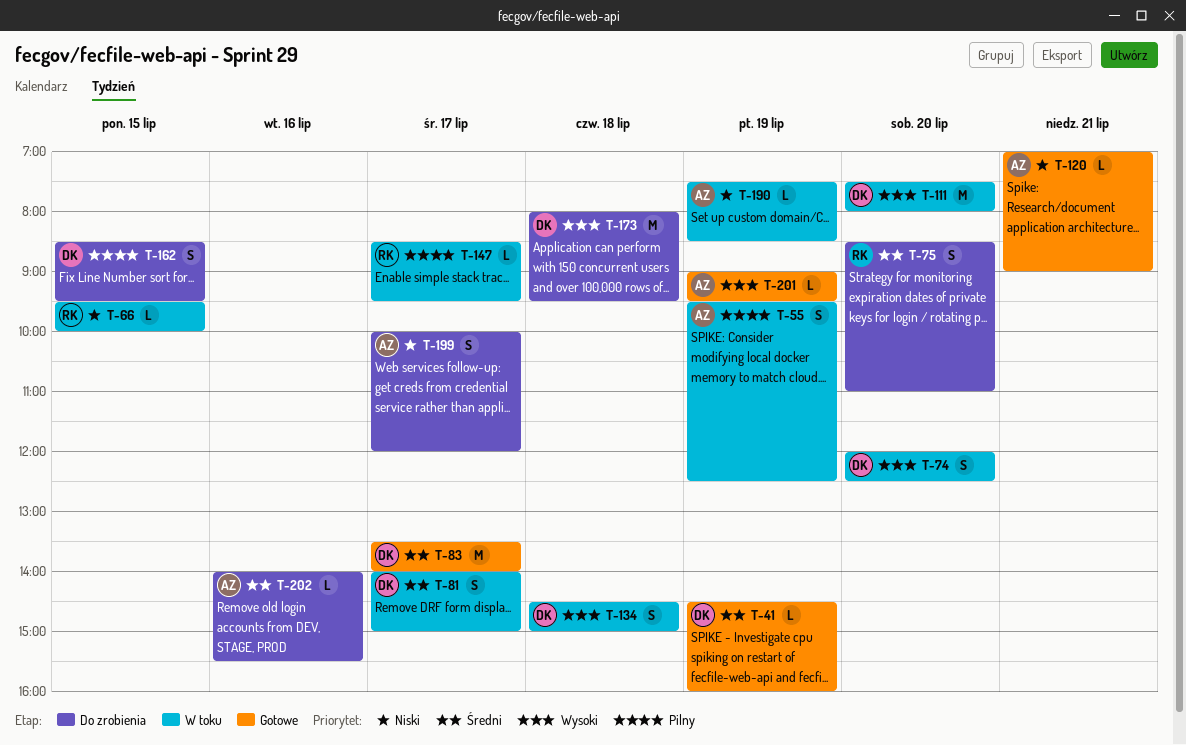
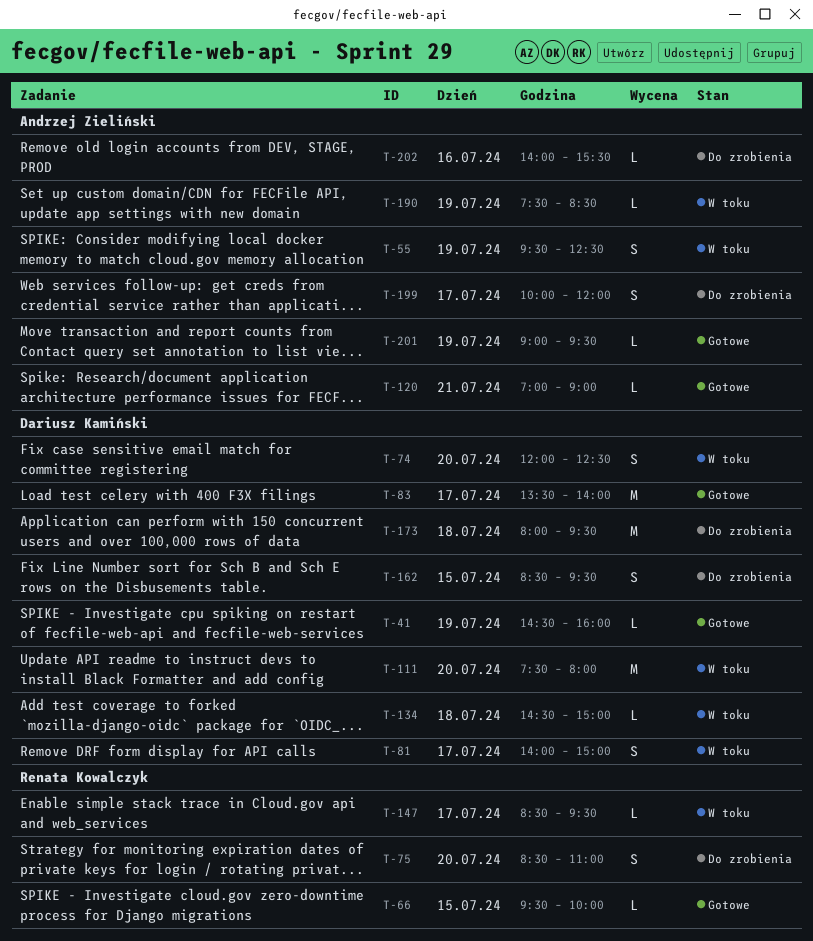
T-66, status: W toku -> Gotowe
T-134, estimate: S -> L

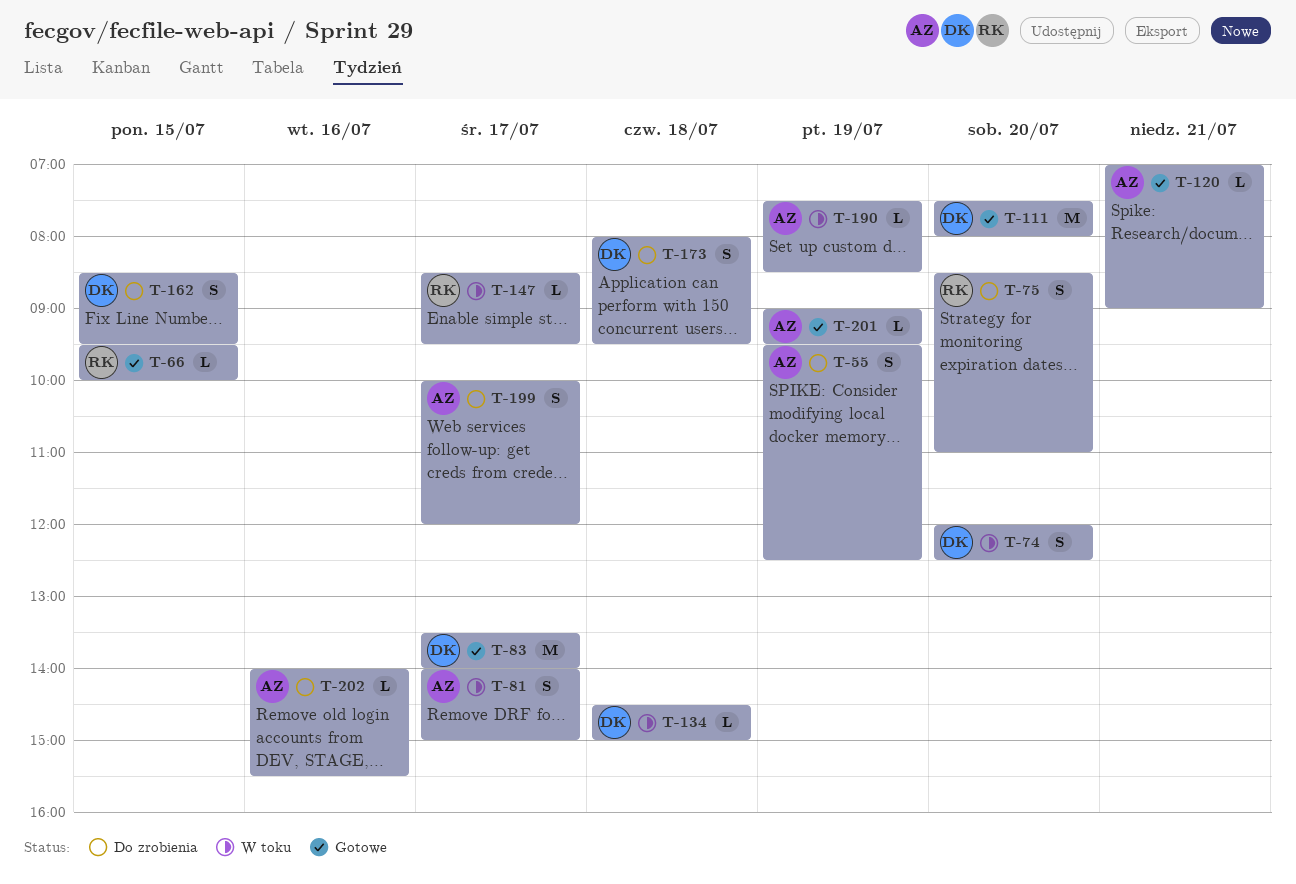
T-41: present -> none
T-55, status: W toku -> Do zrobienia
T-81, owner: Dariusz Kamiński -> Andrzej Zieliński
T-111, status: W toku -> Gotowe
T-173, estimate: M -> S

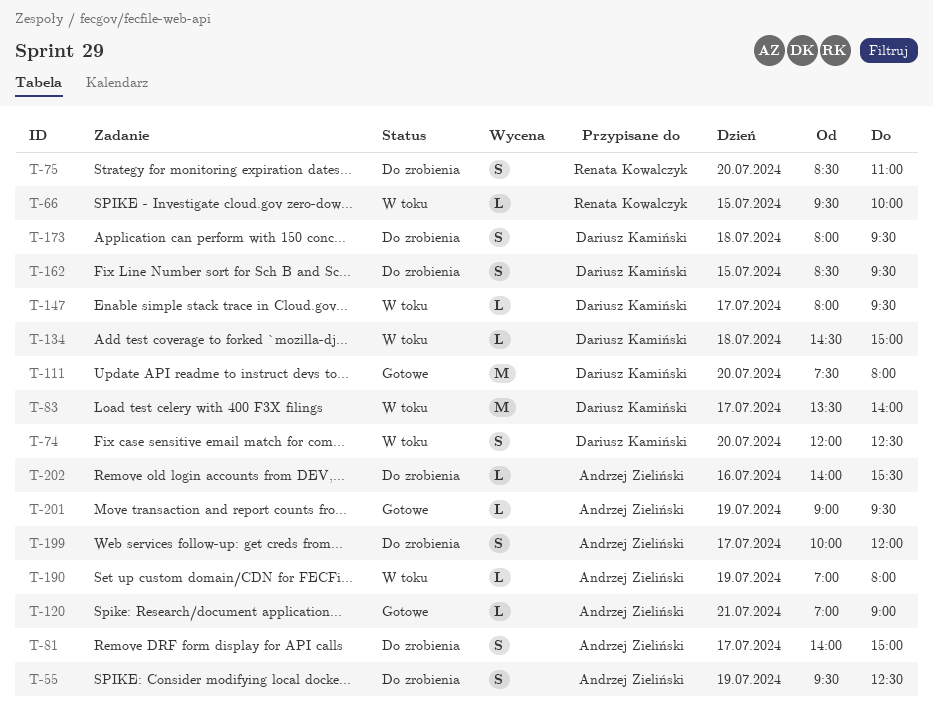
T-66, status: Gotowe -> W toku
T-81, status: W toku -> Do zrobienia
T-83, status: Gotowe -> W toku
T-147, owner: Renata Kowalczyk -> Dariusz Kamiński
T-147, begins: 08:30 -> 08:00
T-190, begins: 07:30 -> 07:00
T-190, ends: 08:30 -> 08:00

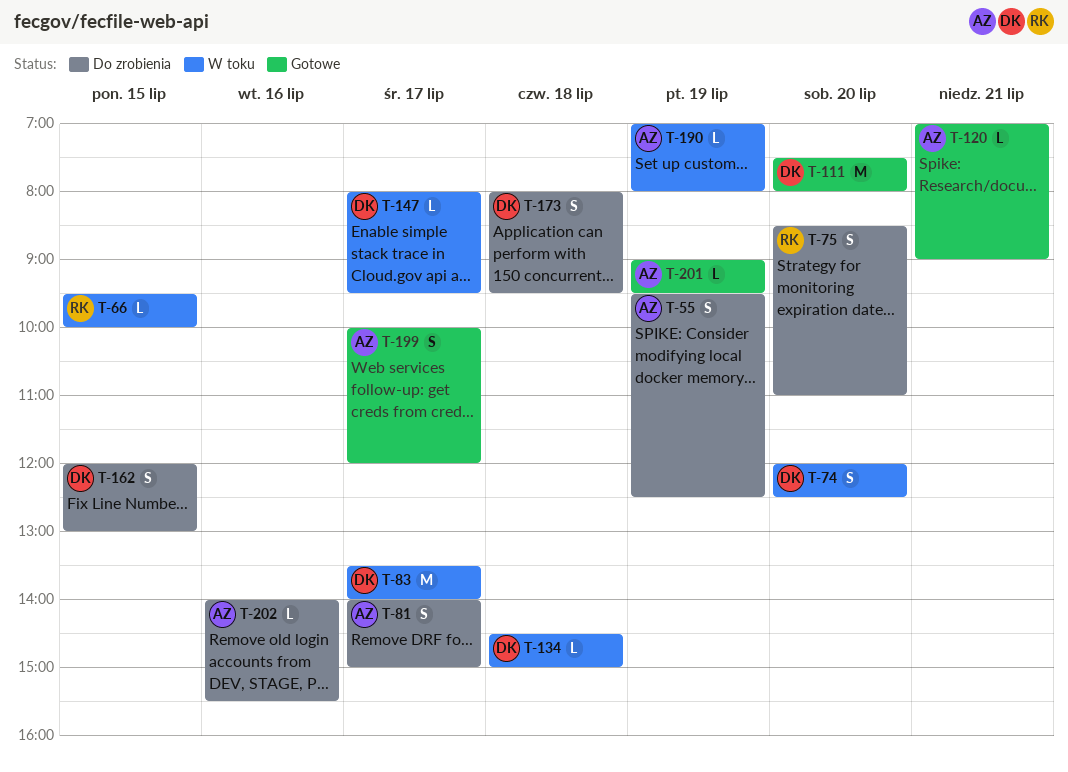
T-162, begins: 08:30 -> 12:00
T-162, ends: 09:30 -> 13:00
T-199, status: Do zrobienia -> Gotowe

